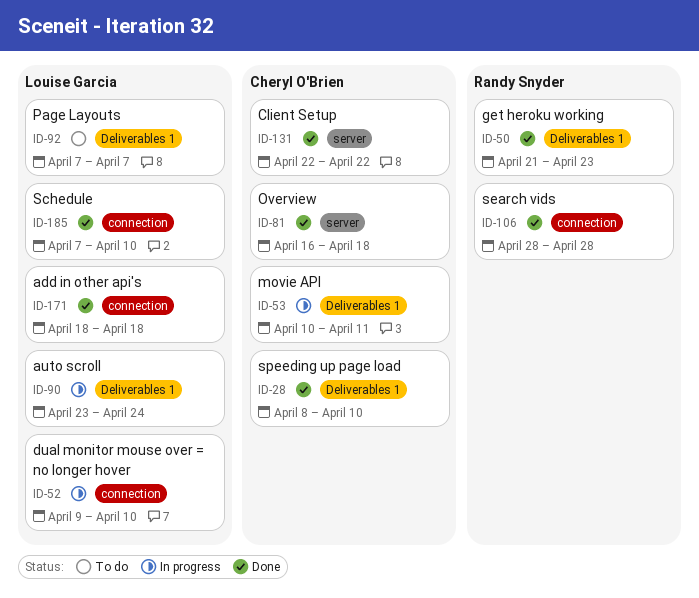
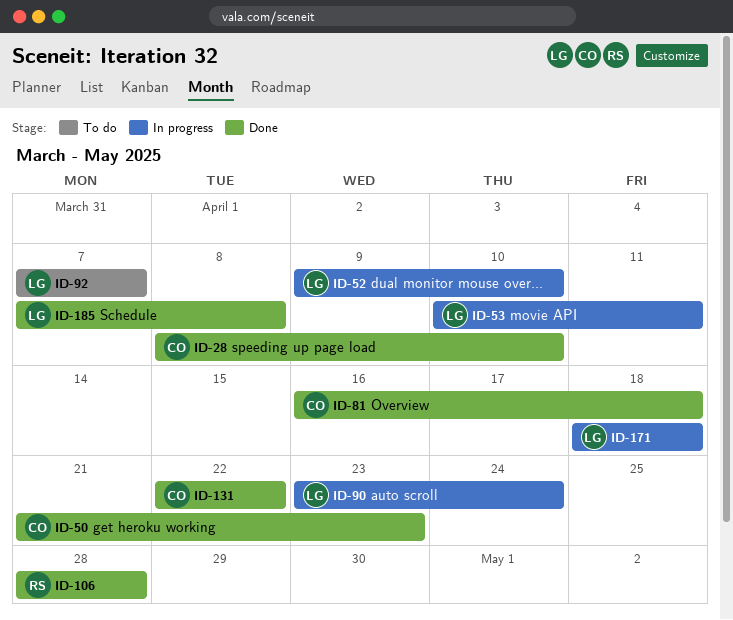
ID-50, owner: Randy Snyder -> Cheryl O'Brien
ID-53, owner: Cheryl O'Brien -> Louise Garcia
ID-171, status: Done -> In progress
ID-185, due: Apr 10 -> Apr 8

